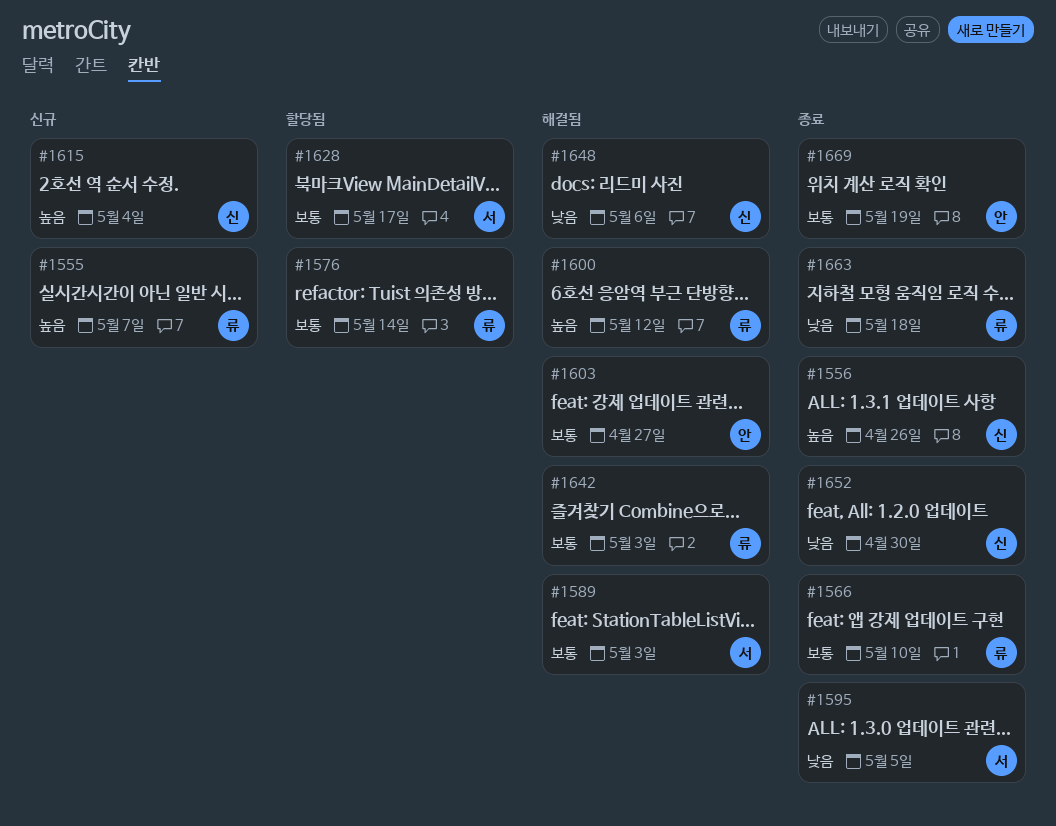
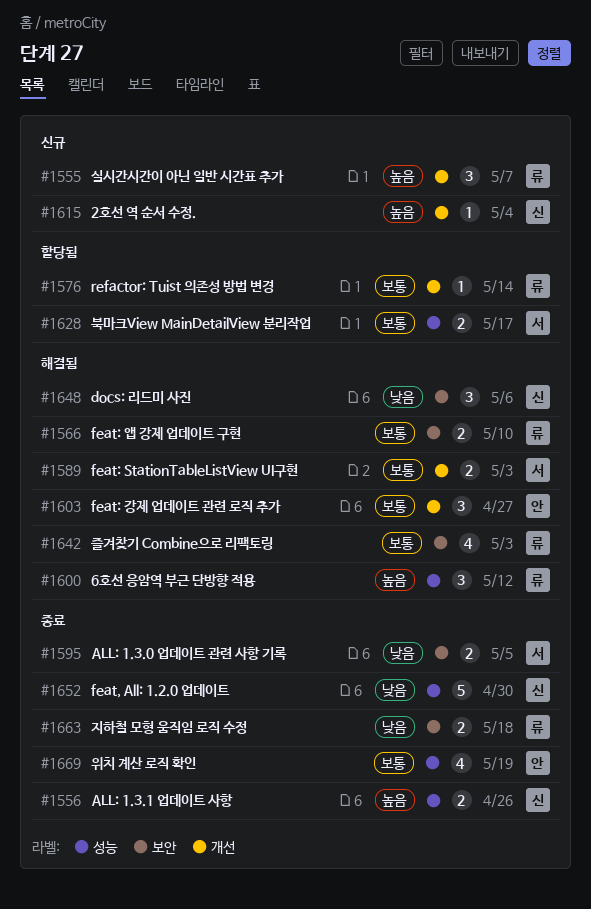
#1566, status: 종료 -> 해결됨

